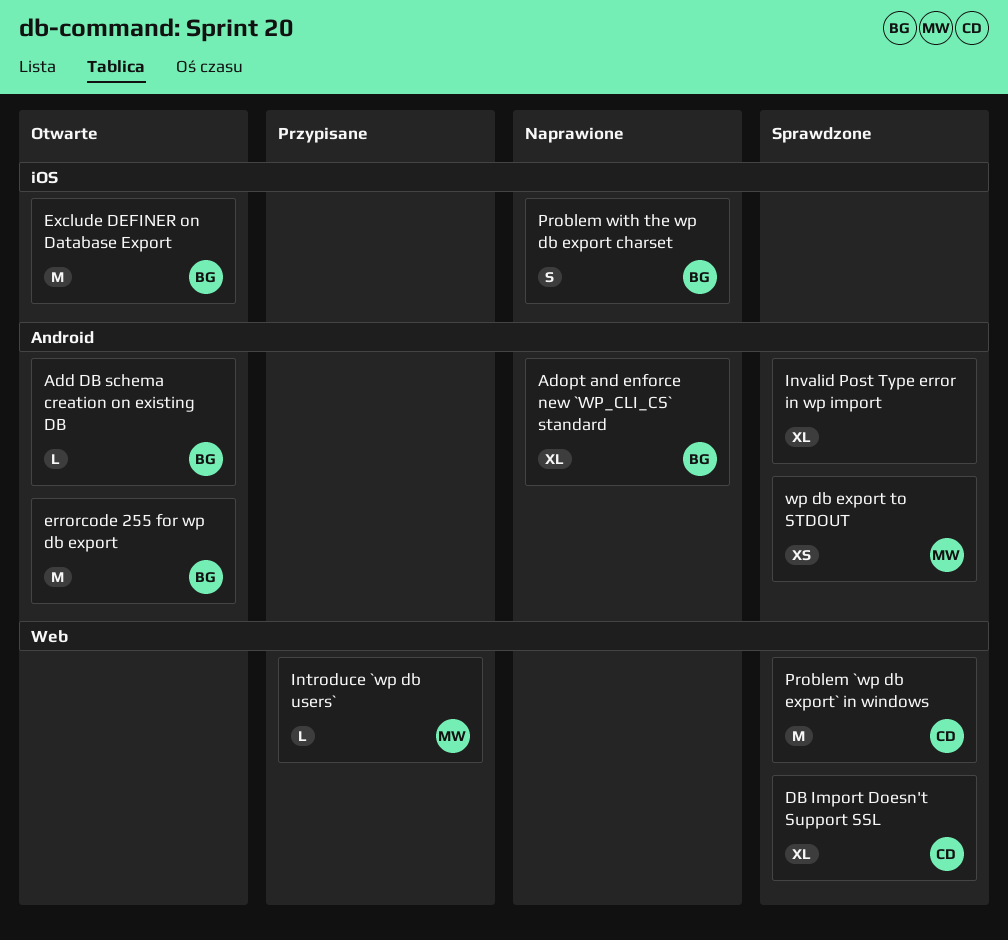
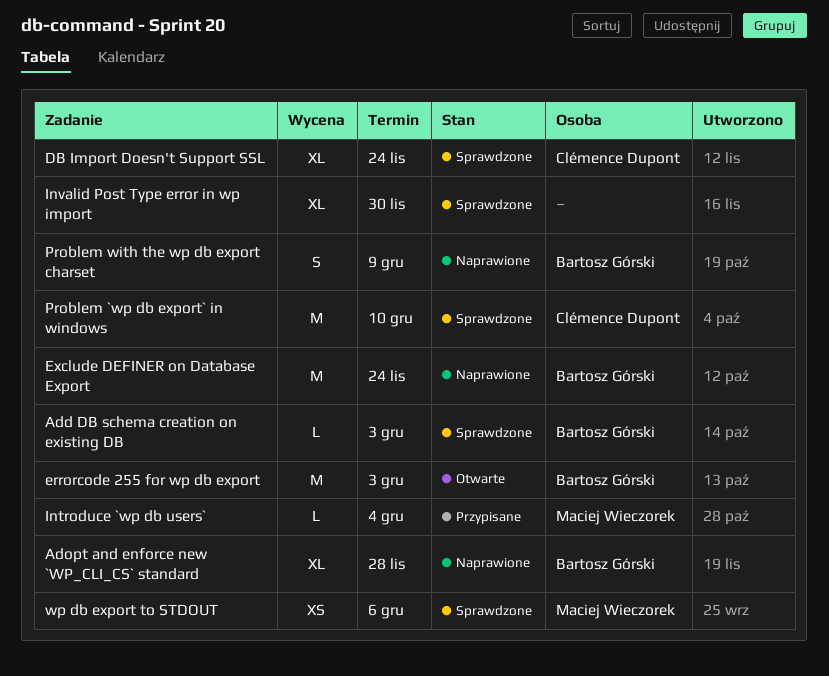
Add DB schema creation on existing DB, status: Otwarte -> Sprawdzone
Exclude DEFINER on Database Export, status: Otwarte -> Naprawione

